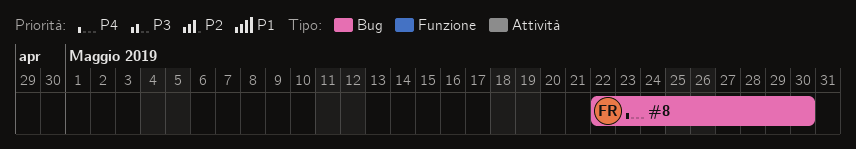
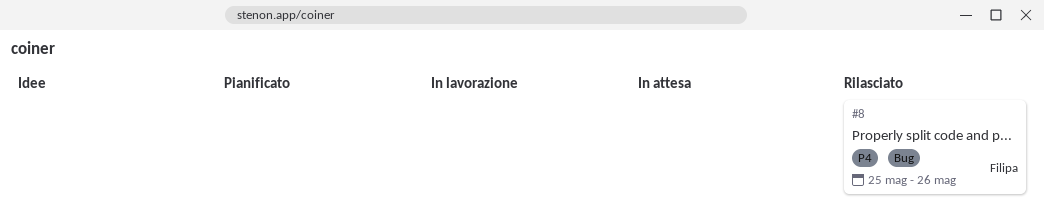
#8, start: May 22 -> May 25
#8, due: May 30 -> May 26

